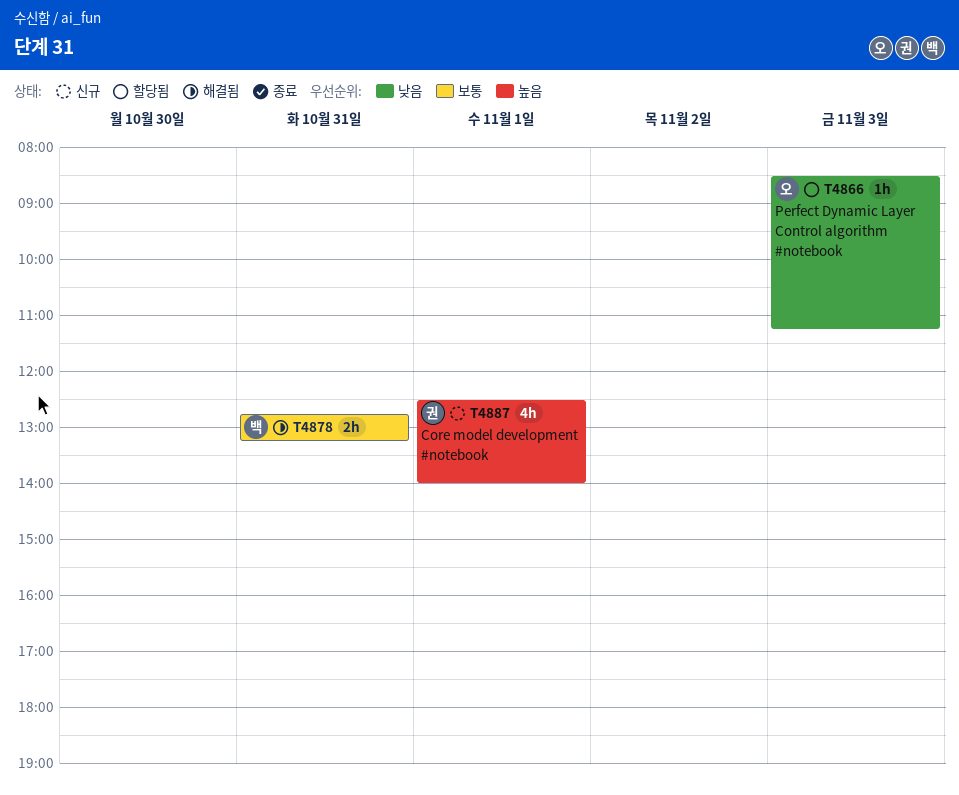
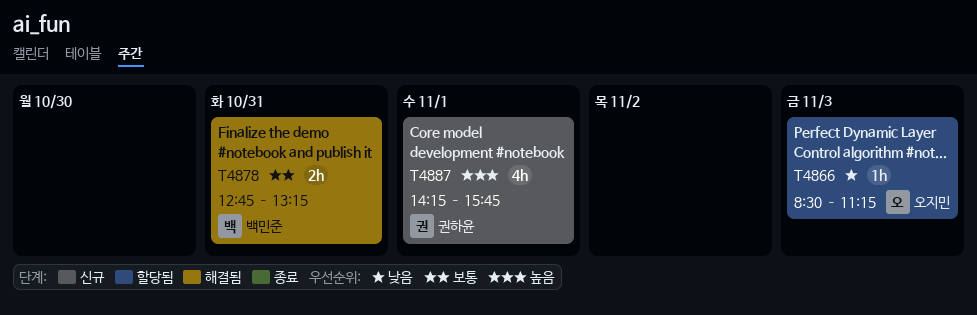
T4887, begins: 12:30 -> 14:15
T4887, ends: 14:00 -> 15:45

